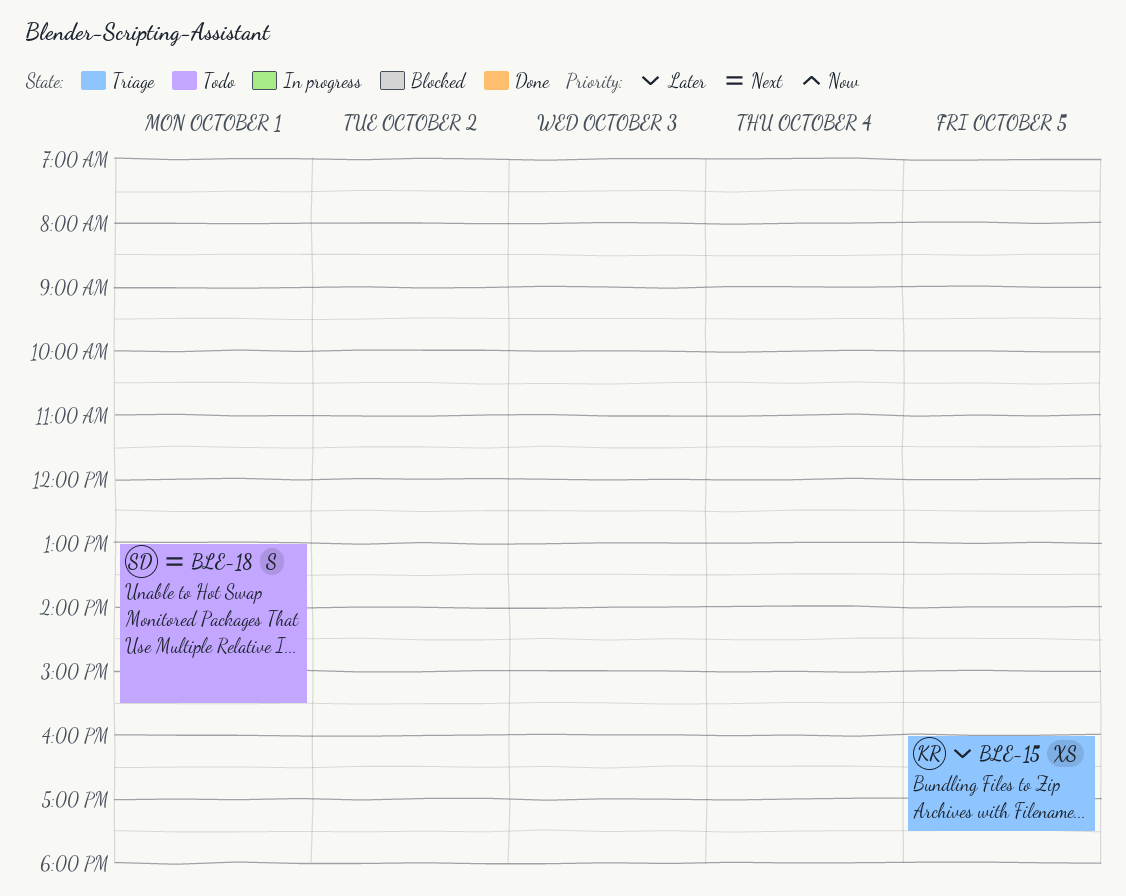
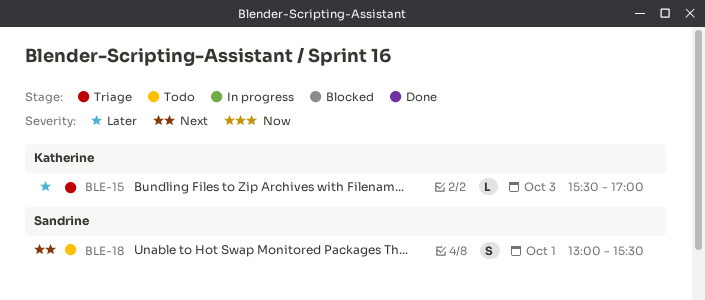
BLE-15, estimate: XS -> L
BLE-15, day: Oct 5 -> Oct 3
BLE-15, begins: 16:00 -> 15:30
BLE-15, ends: 17:30 -> 17:00

